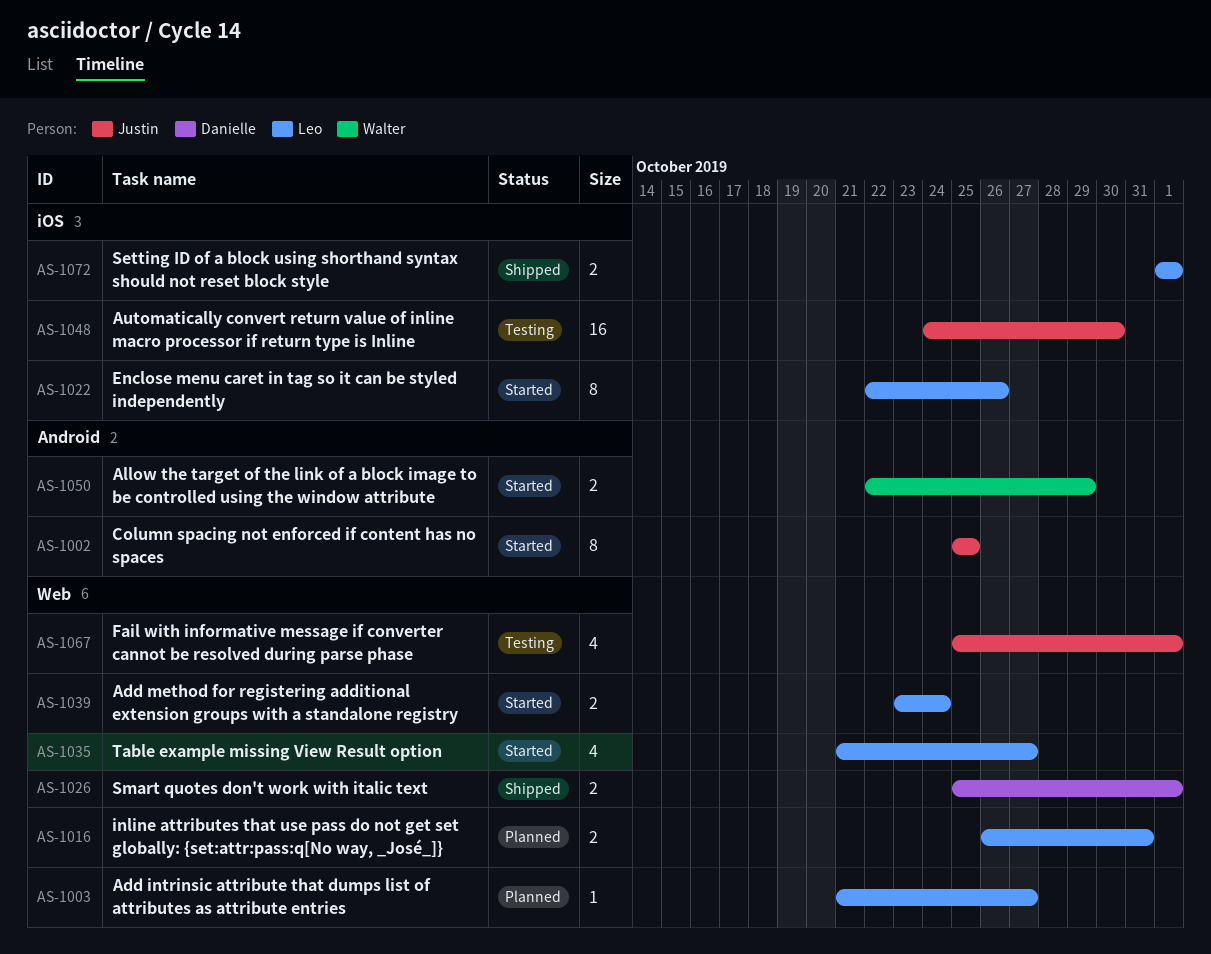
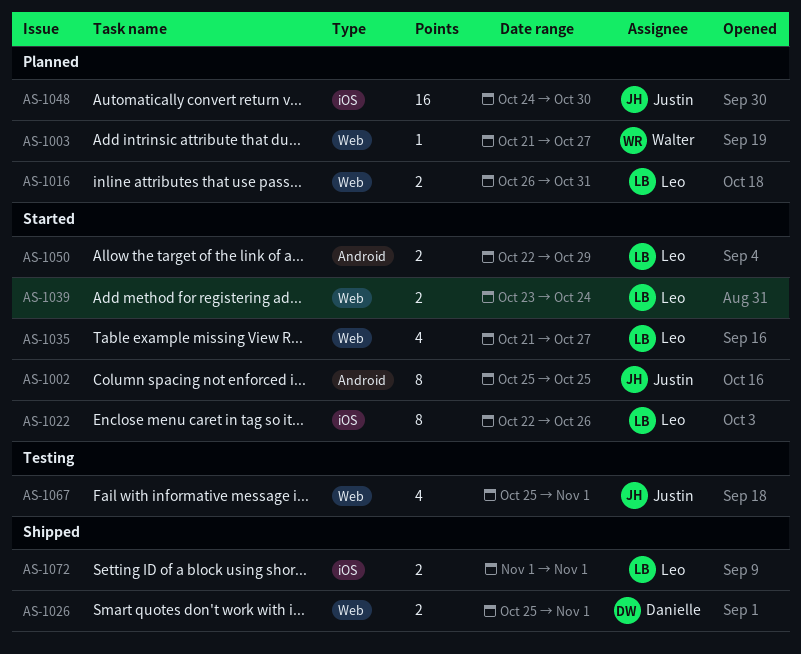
AS-1003, owner: Leo -> Walter
AS-1048, status: Testing -> Planned
AS-1050, owner: Walter -> Leo

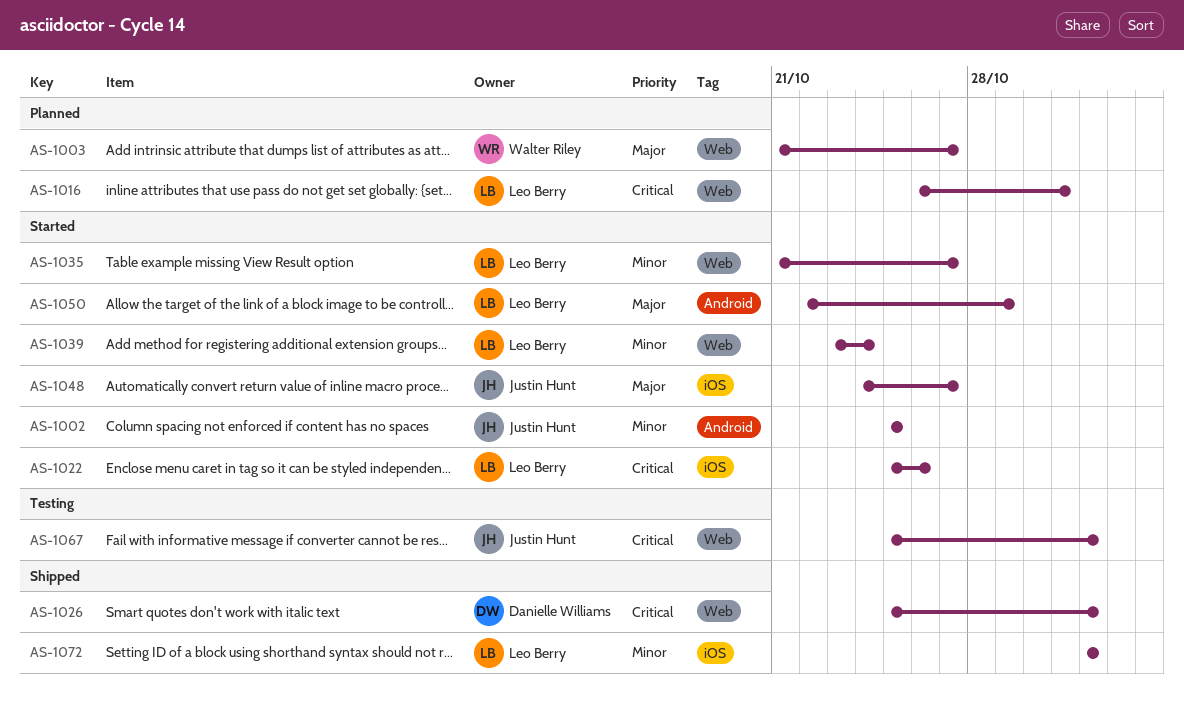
AS-1022, start: Oct 22 -> Oct 25
AS-1048, status: Planned -> Started
AS-1048, due: Oct 30 -> Oct 27

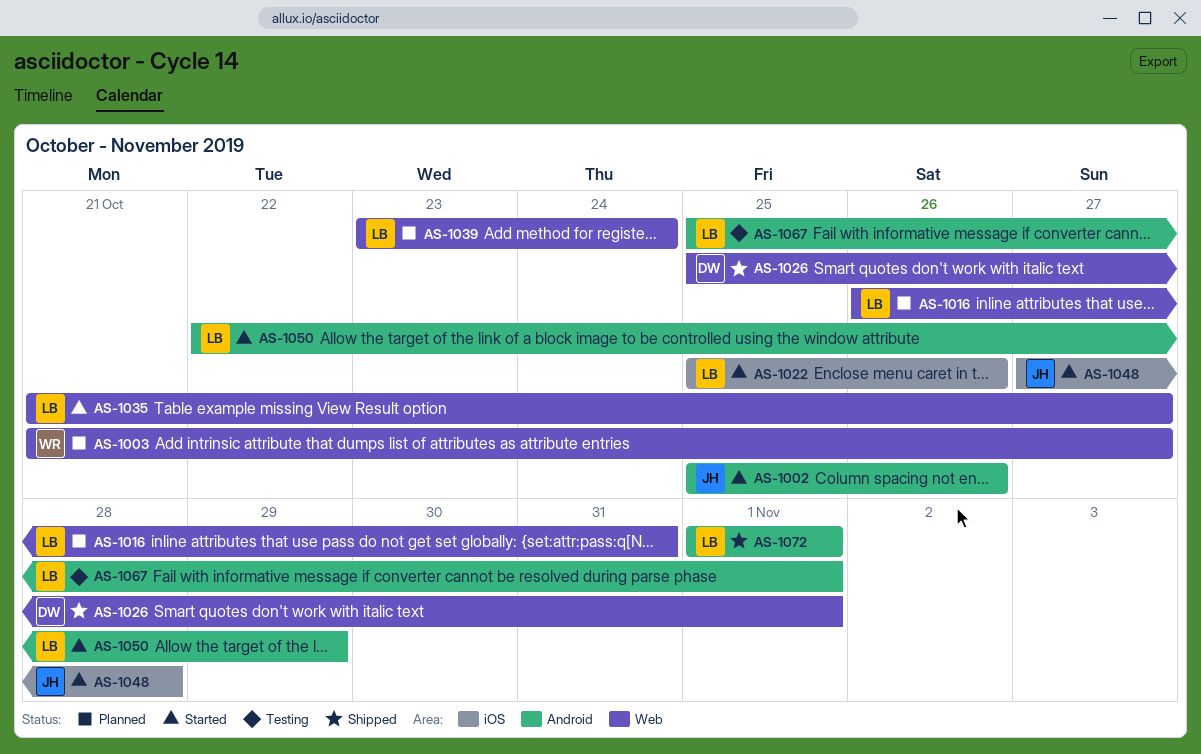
AS-1002, due: Oct 25 -> Oct 26
AS-1039, status: Started -> Planned
AS-1048, start: Oct 24 -> Oct 27
AS-1048, due: Oct 27 -> Oct 28
AS-1067, owner: Justin Hunt -> Leo Berry
AS-1067, label: Web -> Android
AS-1072, label: iOS -> Android

